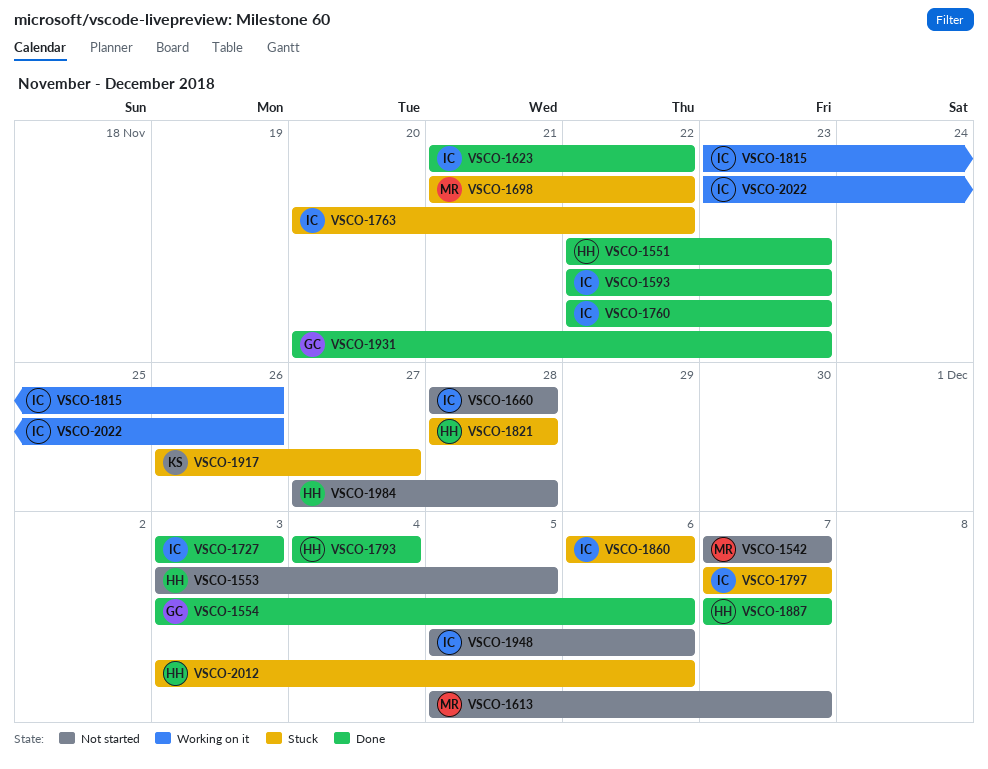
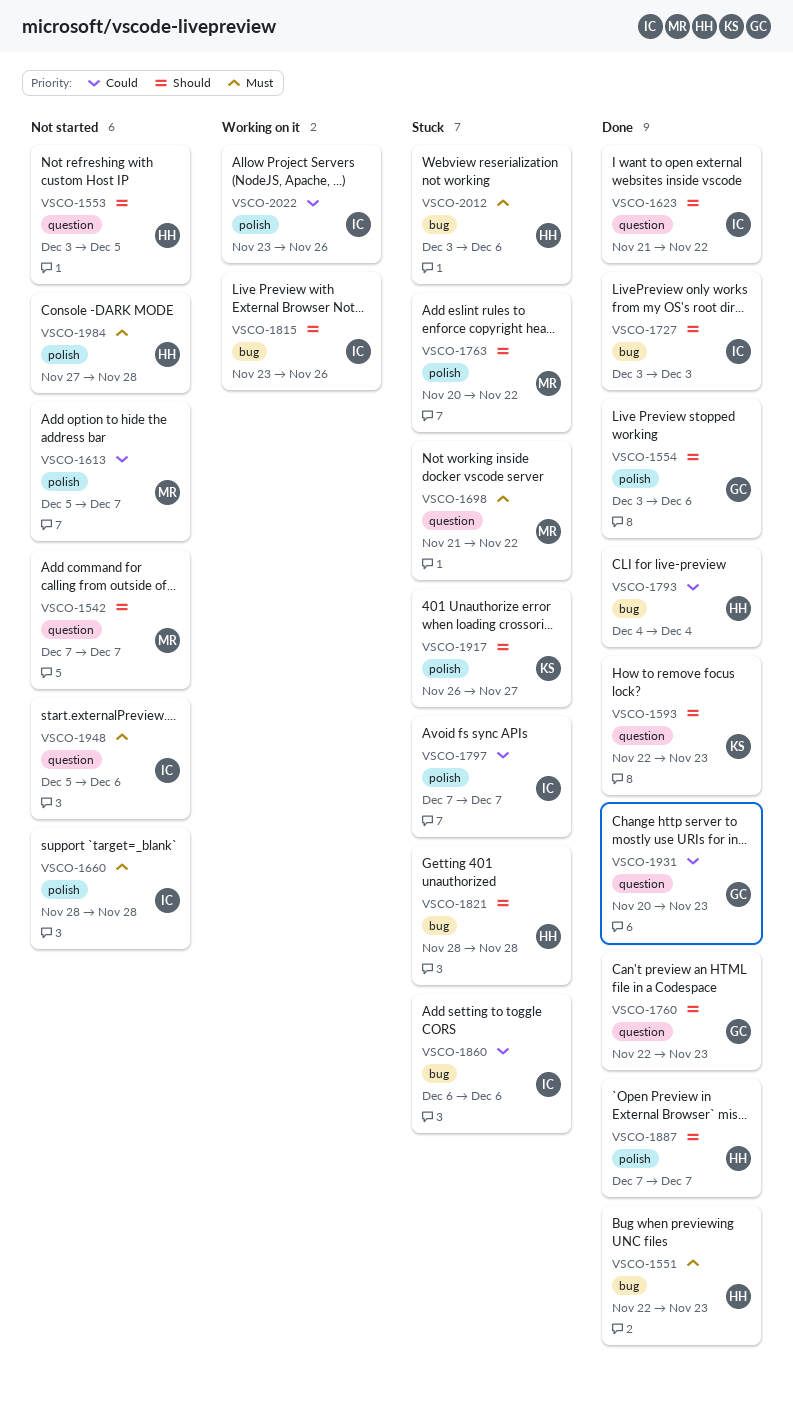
VSCO-1593, owner: IC -> KS
VSCO-1760, owner: IC -> GC
VSCO-1763, owner: IC -> MR

